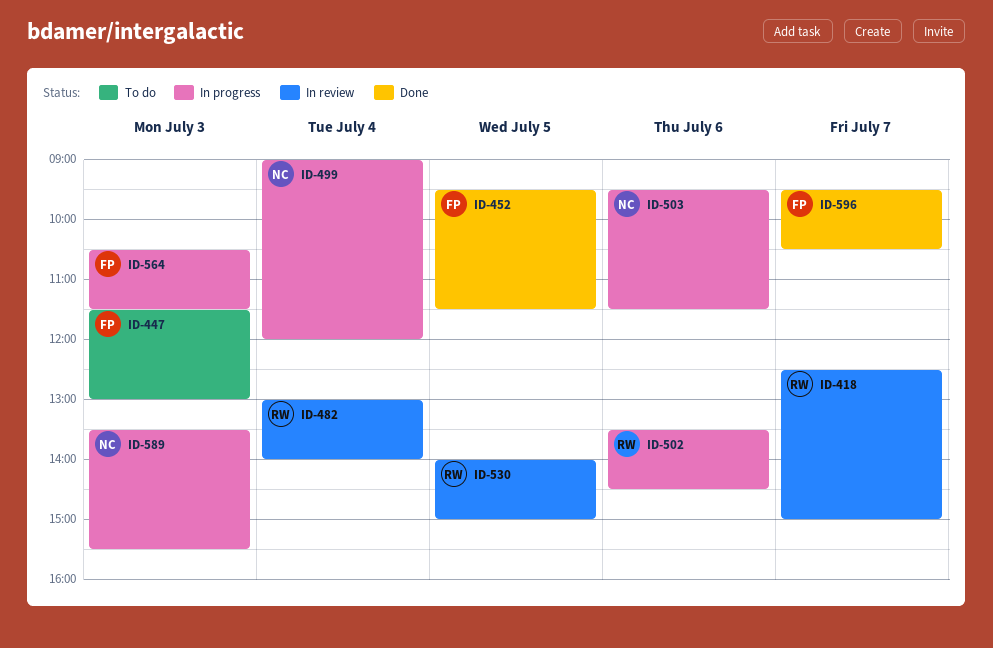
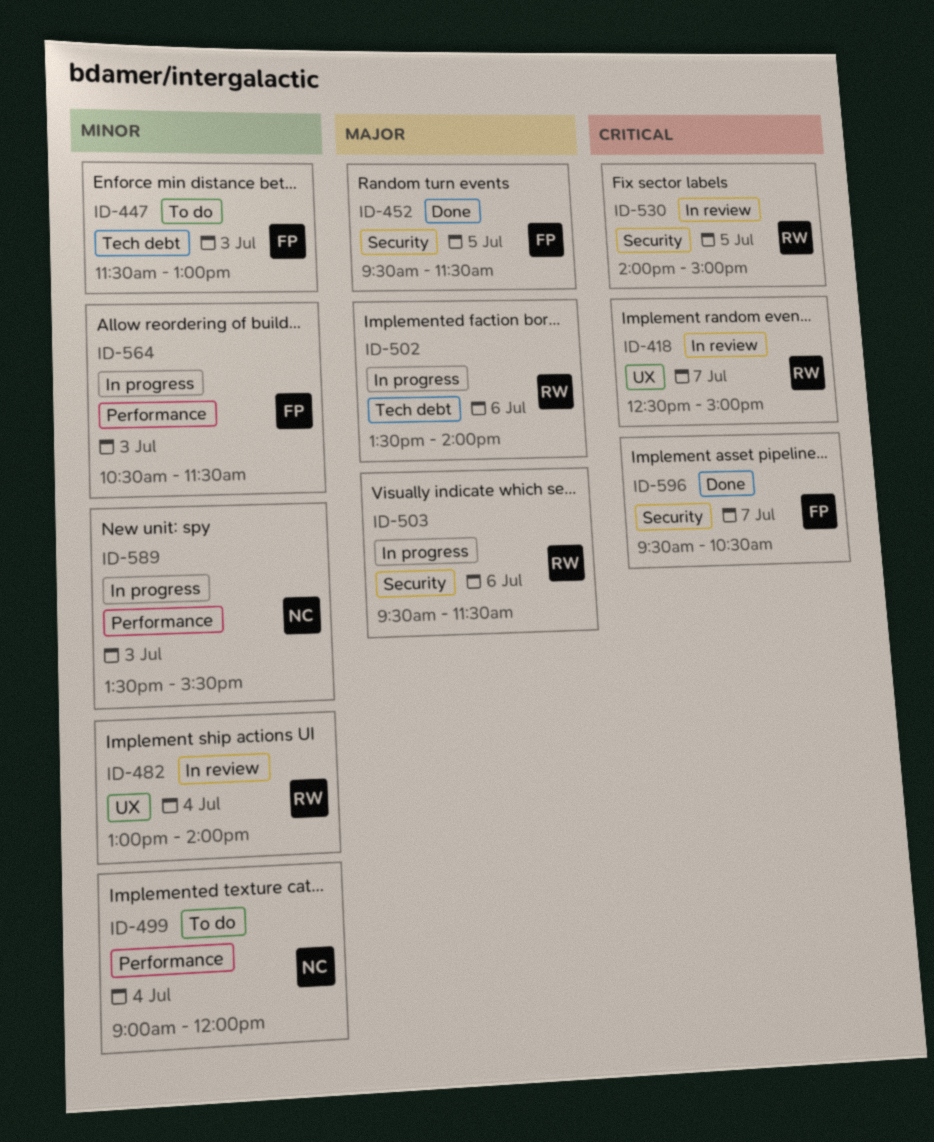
ID-499, status: In progress -> To do
ID-502, ends: 14:30 -> 14:00
ID-503, owner: NC -> RW

